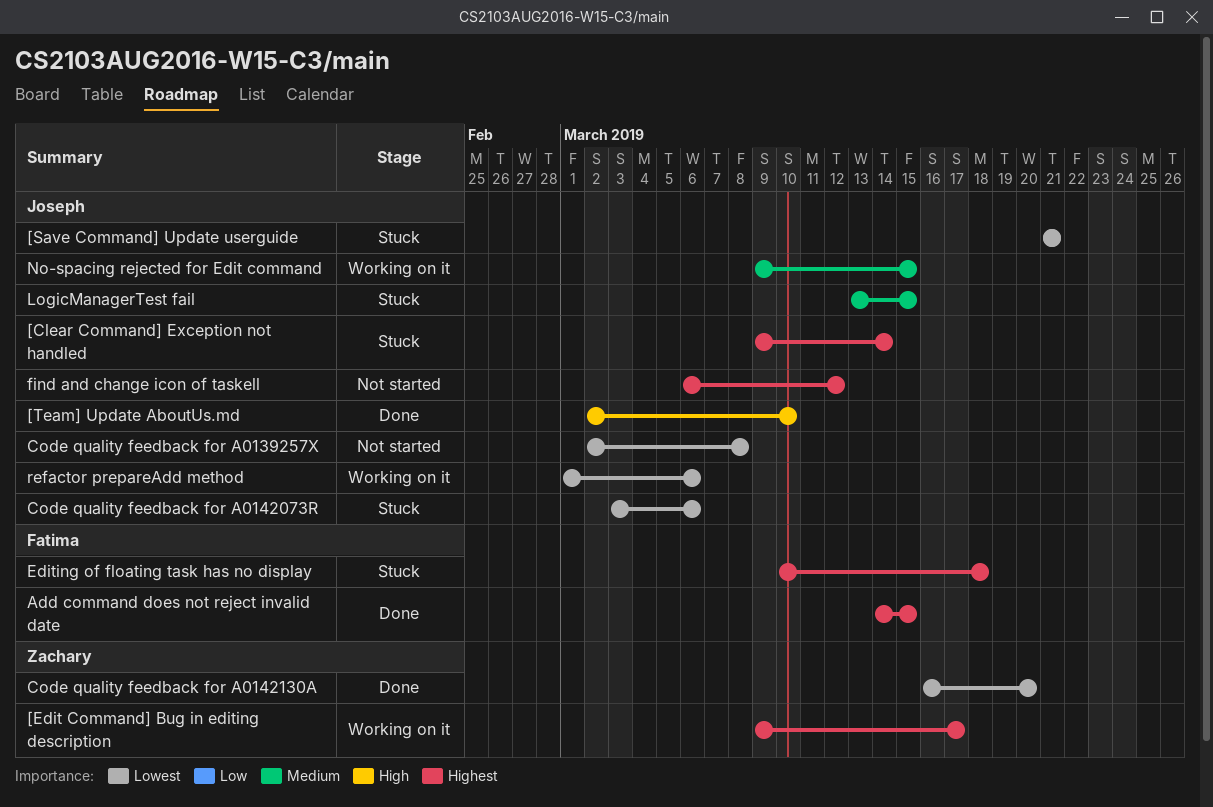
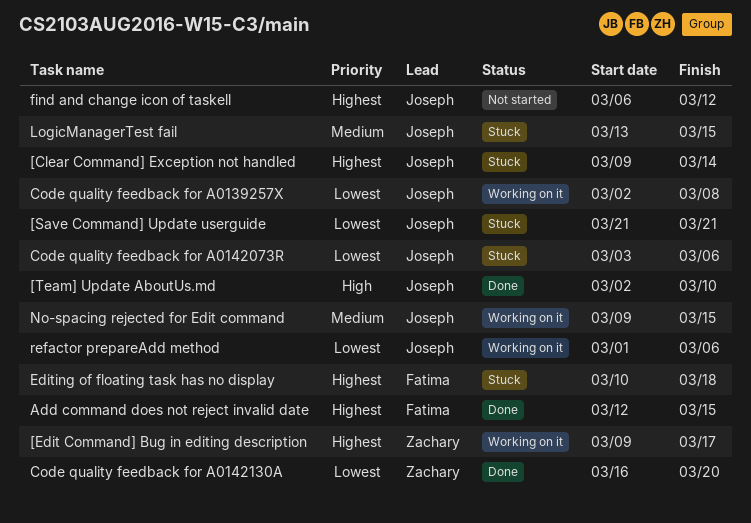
Add command does not reject invalid date, start: Mar 14 -> Mar 12
Code quality feedback for A0139257X, status: Not started -> Working on it

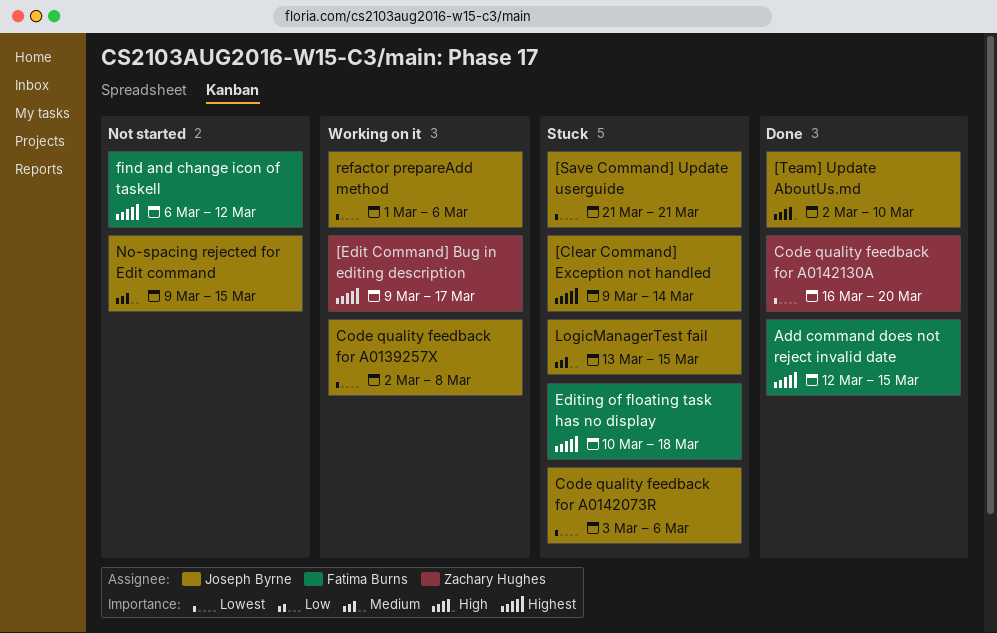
find and change icon of taskell, owner: Joseph Byrne -> Fatima Burns
No-spacing rejected for Edit command, status: Working on it -> Not started

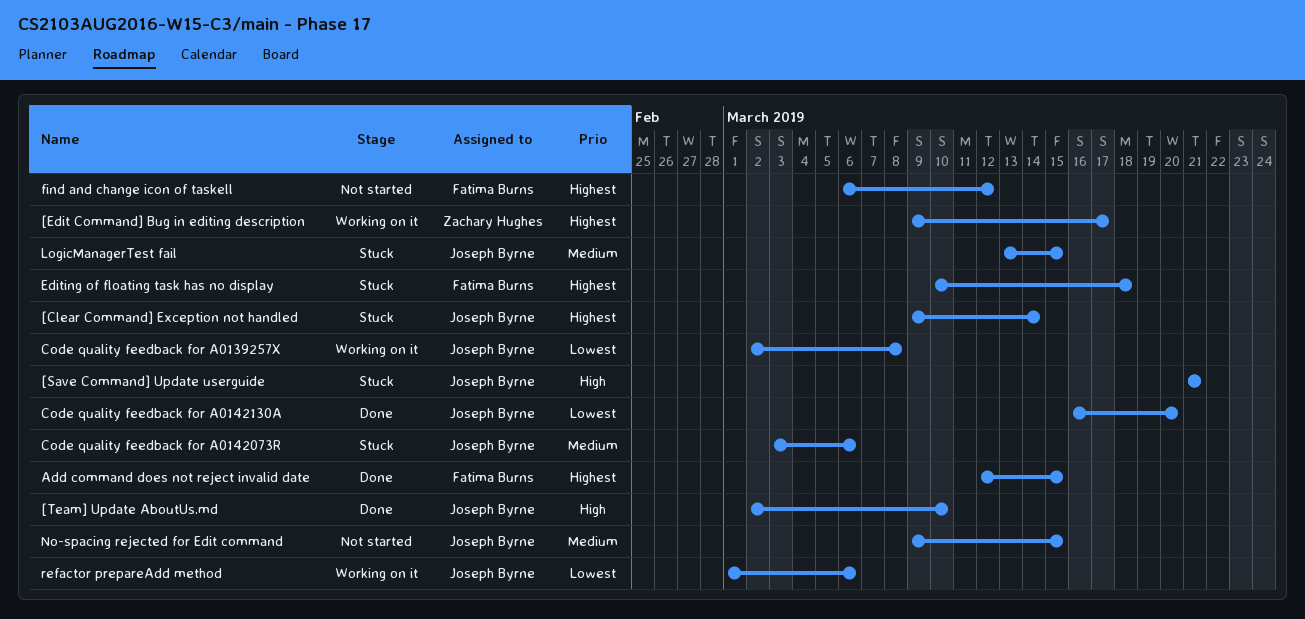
[Save Command] Update userguide, priority: Lowest -> High
Code quality feedback for A0142073R, priority: Lowest -> Medium
Code quality feedback for A0142130A, owner: Zachary Hughes -> Joseph Byrne

